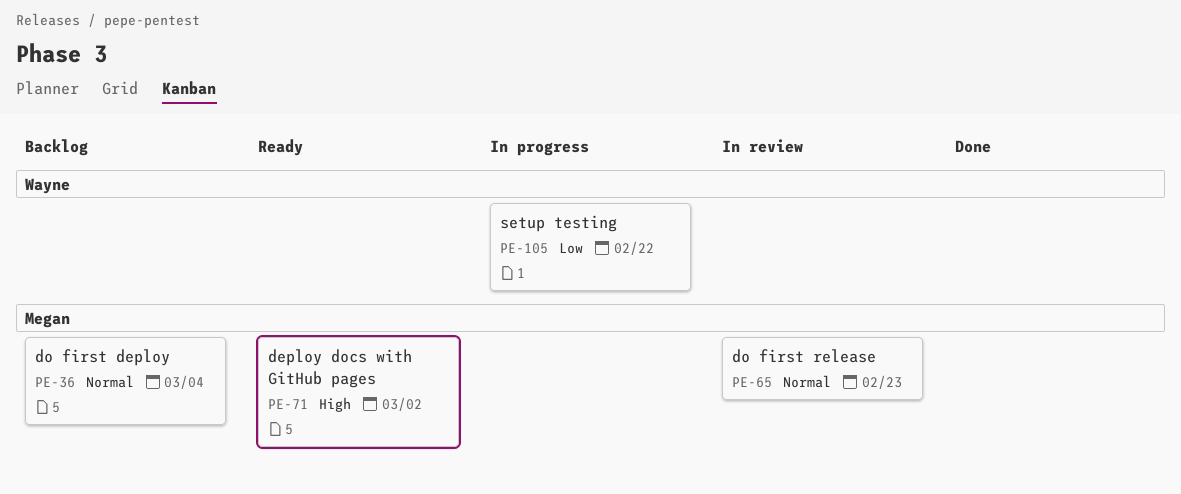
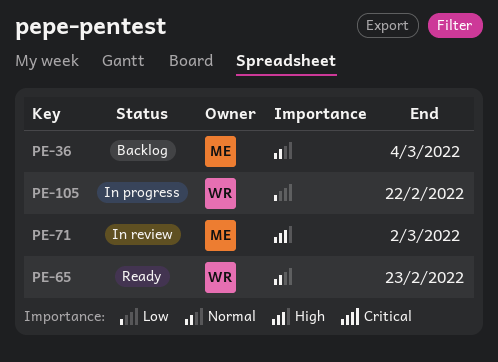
PE-65, status: In review -> Ready
PE-65, owner: Megan -> Wayne
PE-71, status: Ready -> In review

